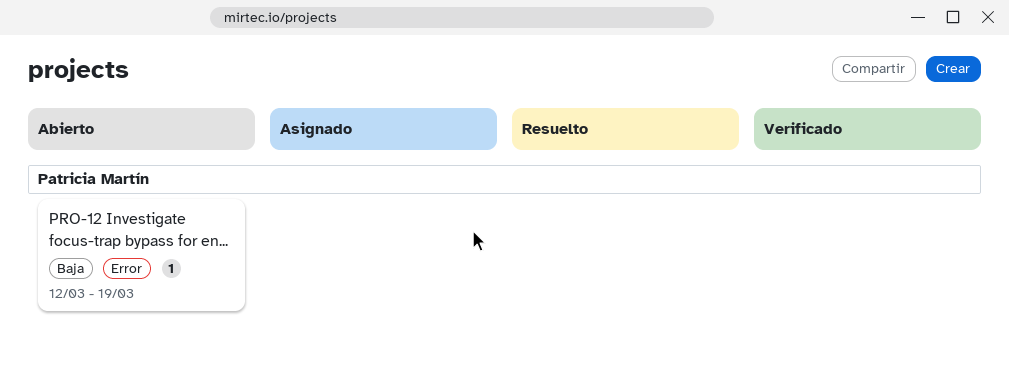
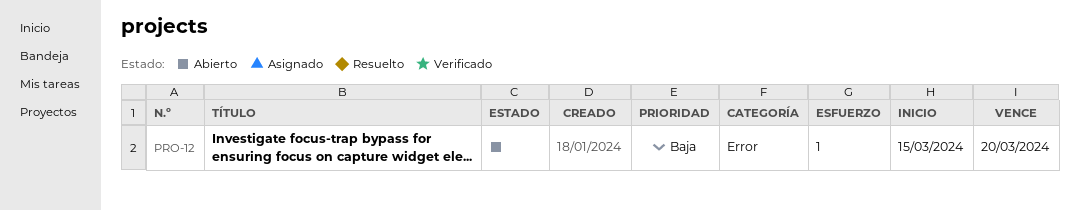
PRO-12, start: Mar 12 -> Mar 15
PRO-12, due: Mar 19 -> Mar 20

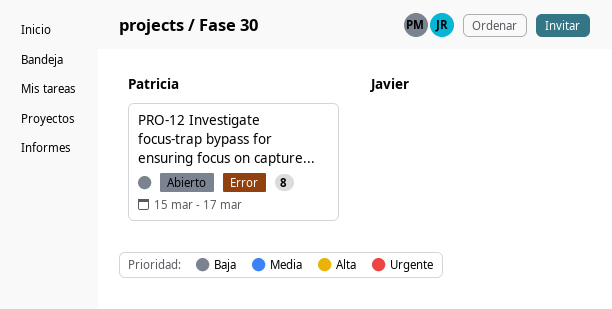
PRO-12, estimate: 1 -> 8
PRO-12, due: Mar 20 -> Mar 17

